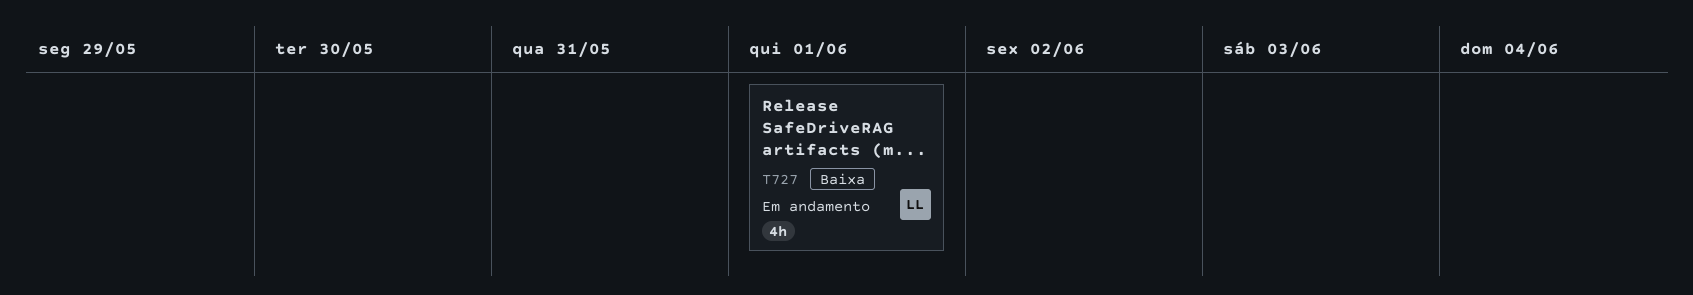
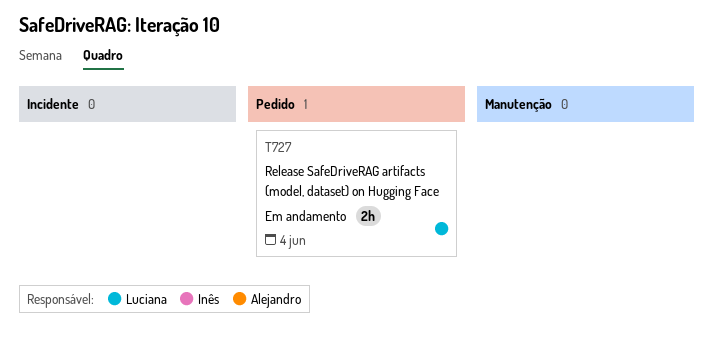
T727, estimate: 4h -> 2h
T727, due: Jun 1 -> Jun 4

